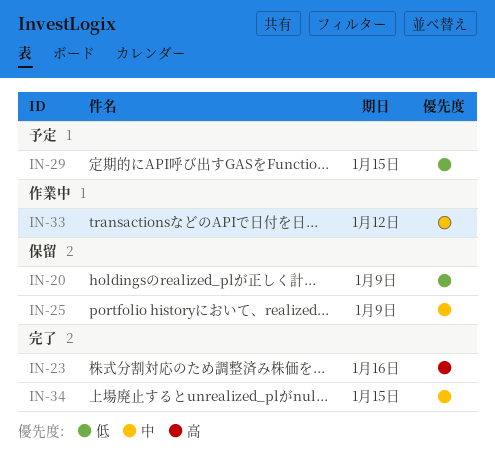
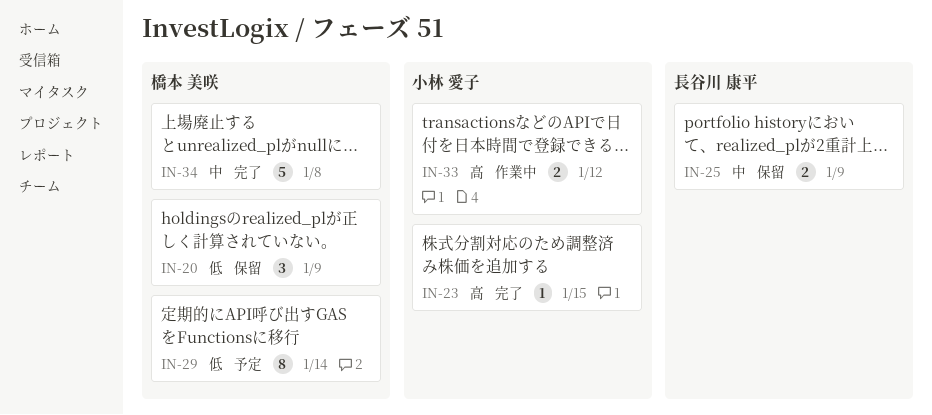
IN-23, due: Jan 16 -> Jan 15
IN-29, due: Jan 15 -> Jan 14
IN-33, priority: 中 -> 高
IN-34, due: Jan 15 -> Jan 8

